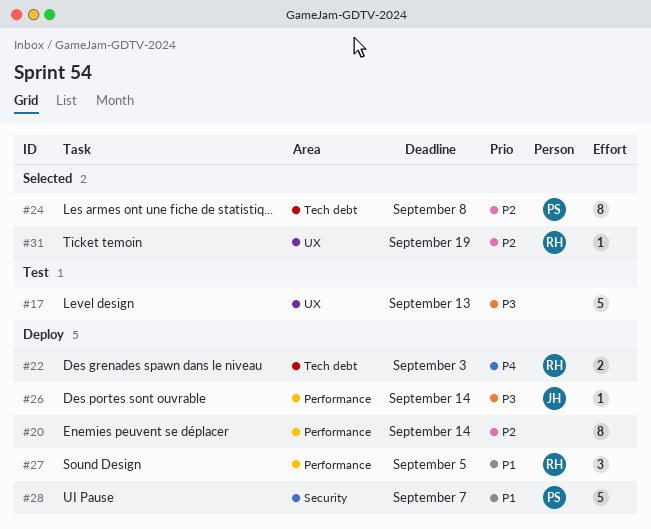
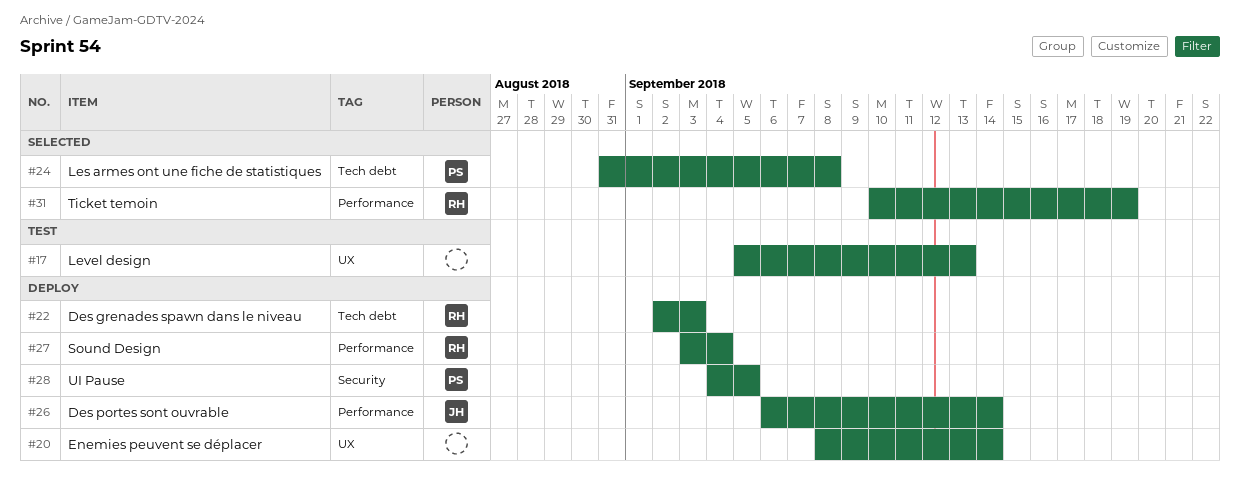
#20, label: Performance -> UX
#27, due: Sep 5 -> Sep 4
#28, due: Sep 7 -> Sep 5
#31, label: UX -> Performance

